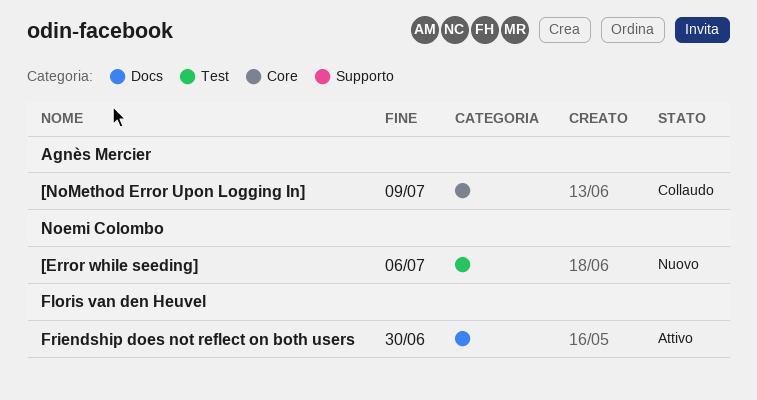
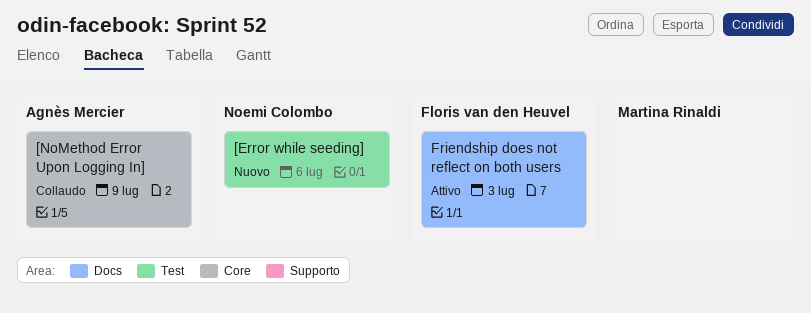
Friendship does not reflect on both users, due: Jun 30 -> Jul 3

